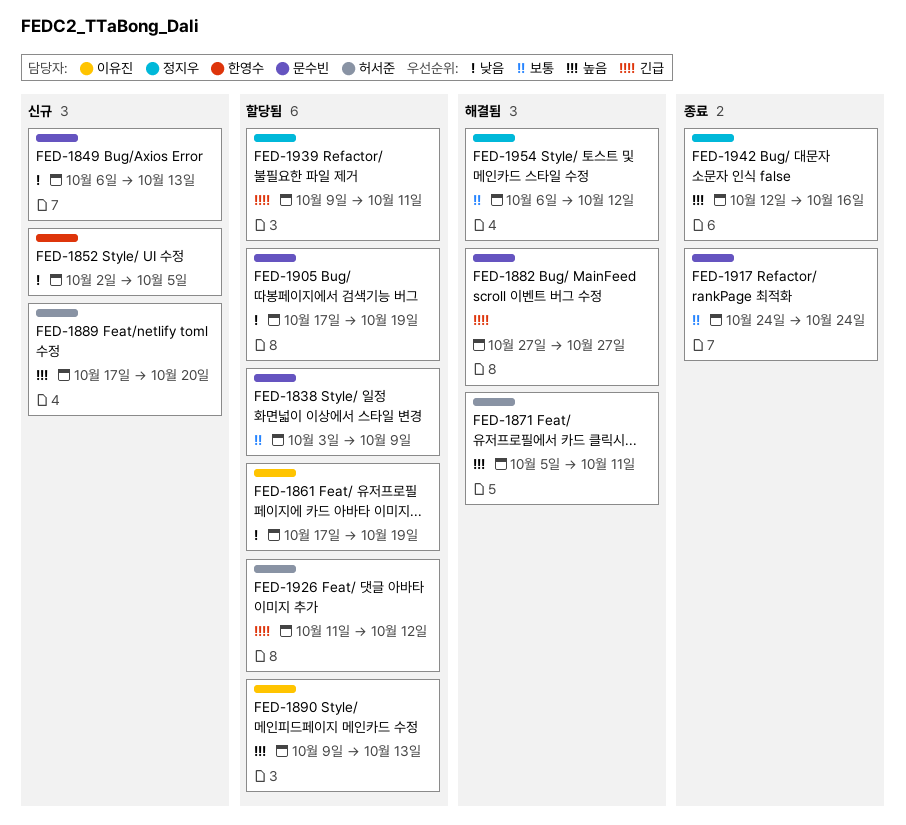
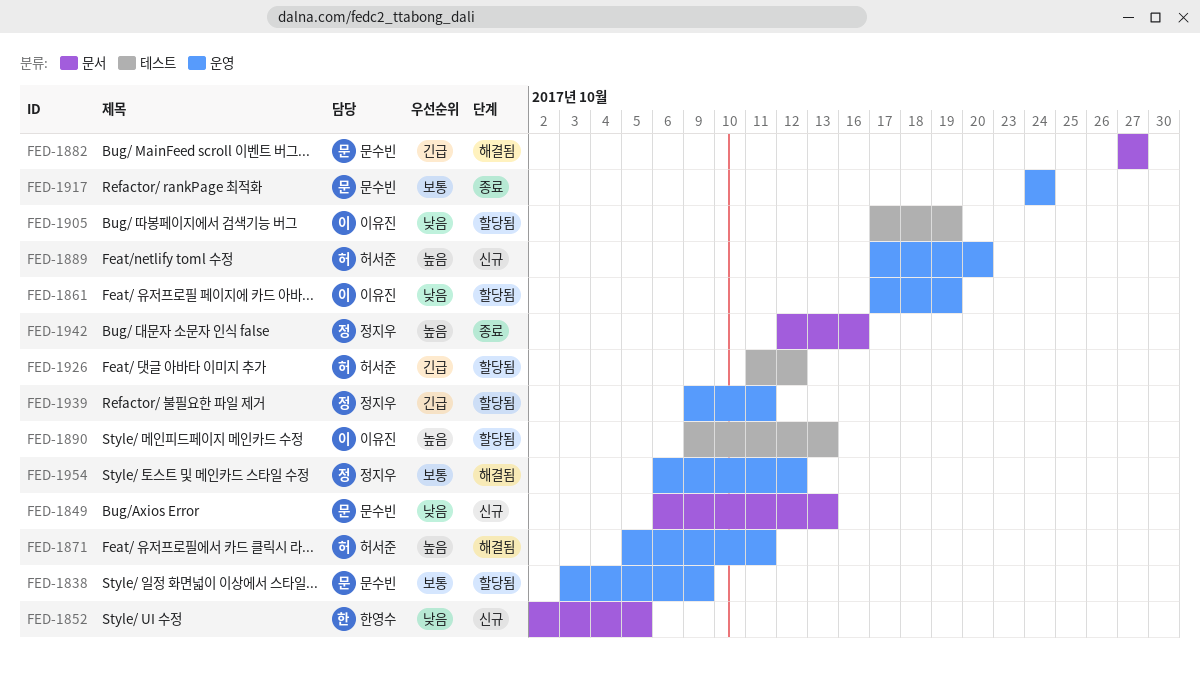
FED-1905, owner: 문수빈 -> 이유진

